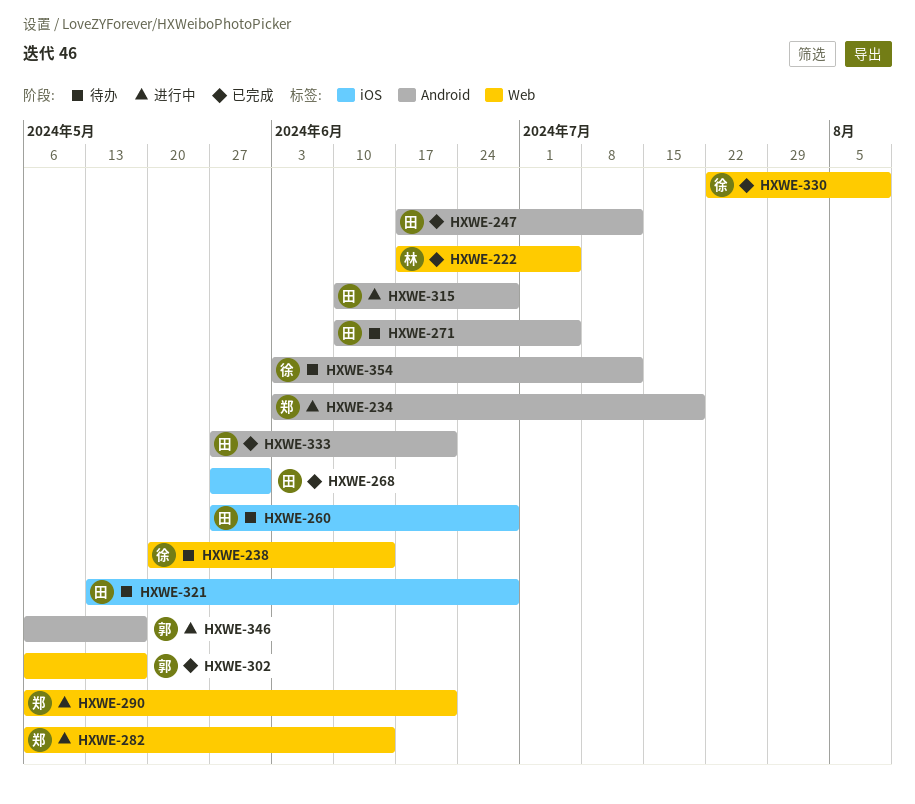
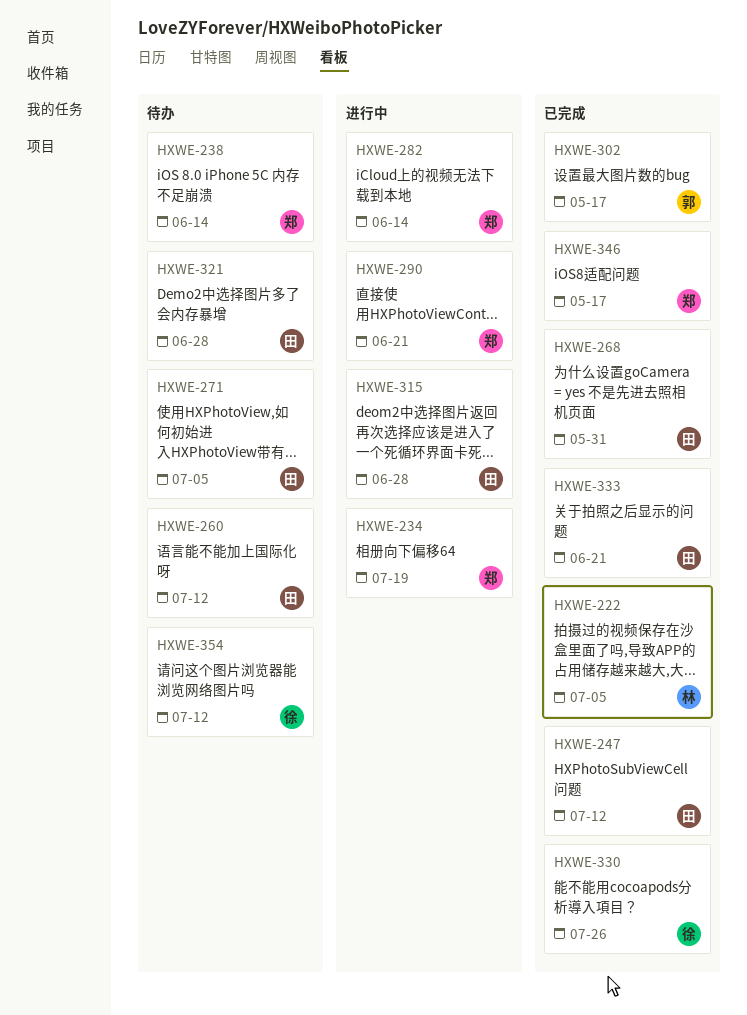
HXWE-238, owner: 徐 -> 郑
HXWE-260, due: Jun 28 -> Jul 12
HXWE-330, due: Aug 9 -> Jul 26
HXWE-346, status: 进行中 -> 已完成
HXWE-346, owner: 郭 -> 郑

